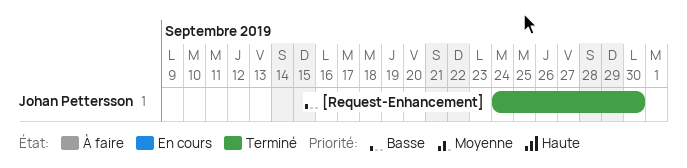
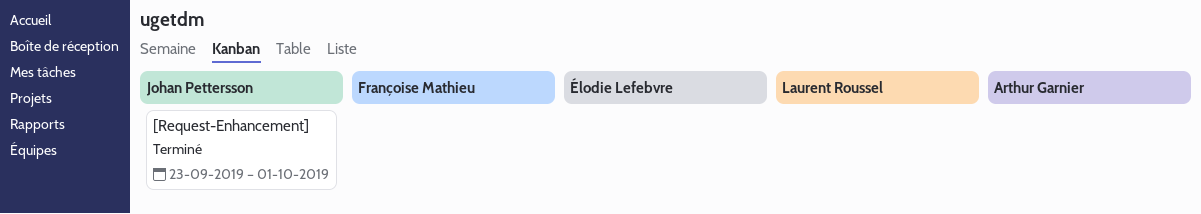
[Request-Enhancement], start: Sep 24 -> Sep 23
[Request-Enhancement], due: Sep 30 -> Oct 1

